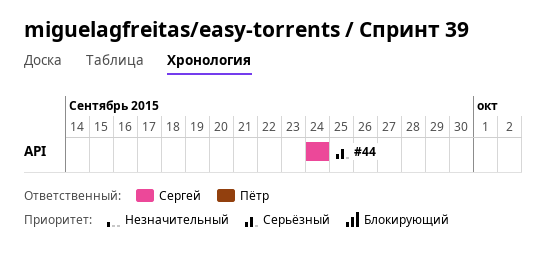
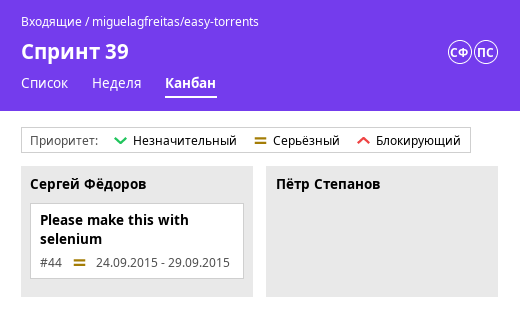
#44, due: Sep 24 -> Sep 29

